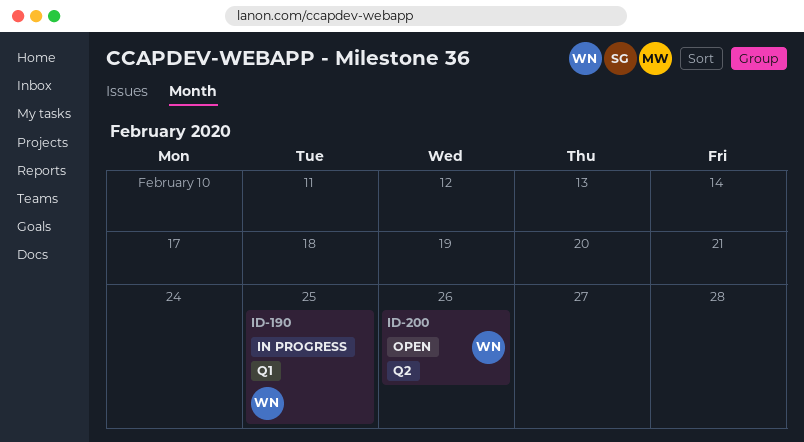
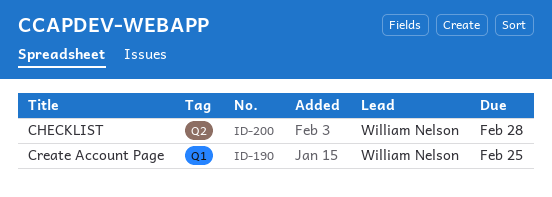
ID-200, due: Feb 26 -> Feb 28

